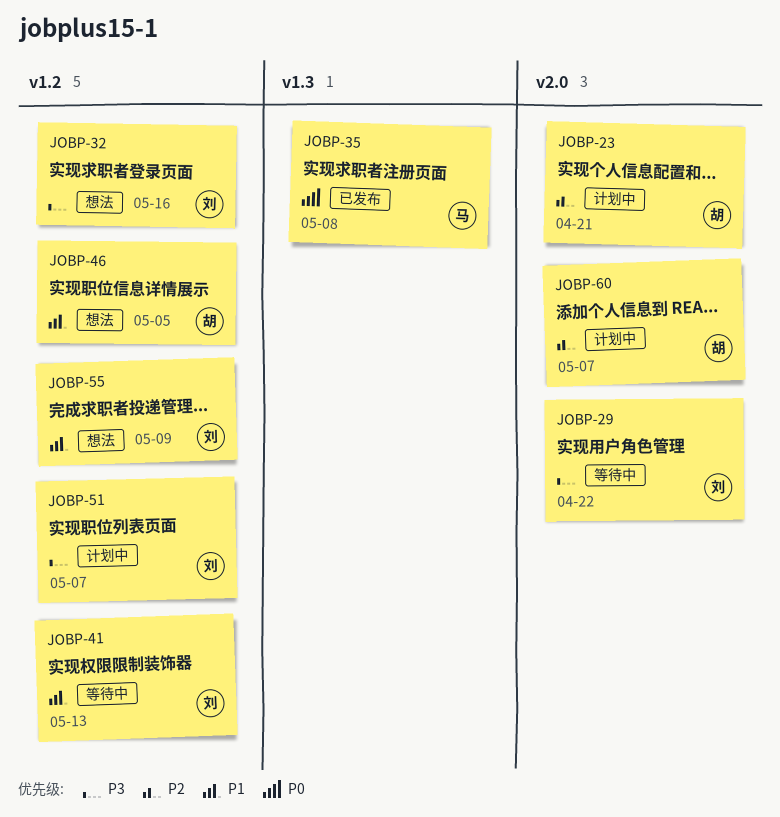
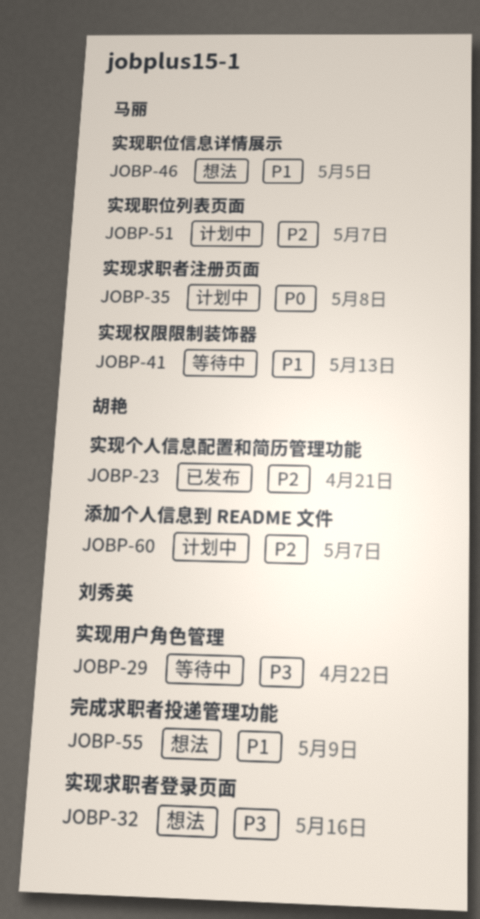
JOBP-23, status: 计划中 -> 已发布
JOBP-35, status: 已发布 -> 计划中
JOBP-41, owner: 刘秀英 -> 马丽
JOBP-46, owner: 胡艳 -> 马丽
JOBP-51, owner: 刘秀英 -> 马丽
JOBP-51, priority: P3 -> P2

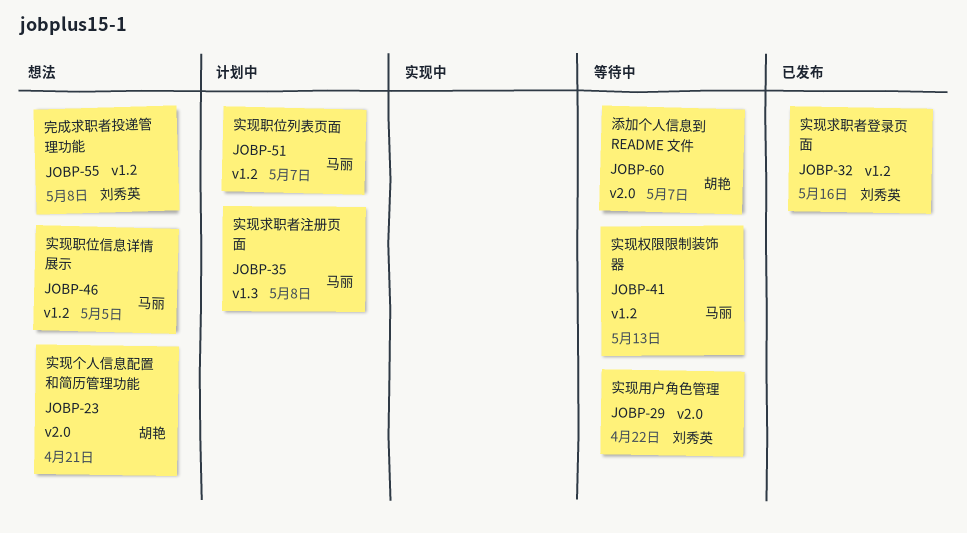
JOBP-23, status: 已发布 -> 想法
JOBP-32, status: 想法 -> 已发布
JOBP-55, due: May 9 -> May 8
JOBP-60, status: 计划中 -> 等待中

